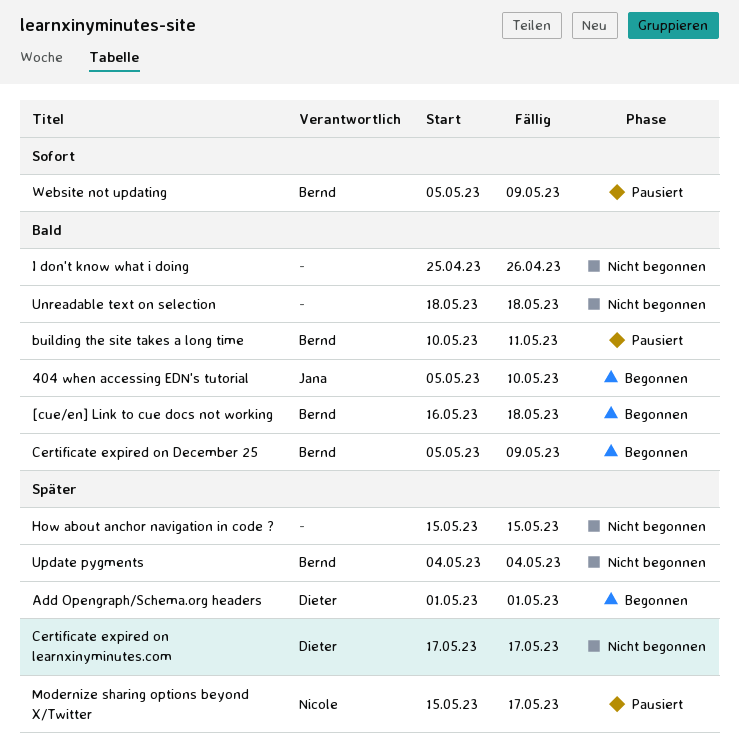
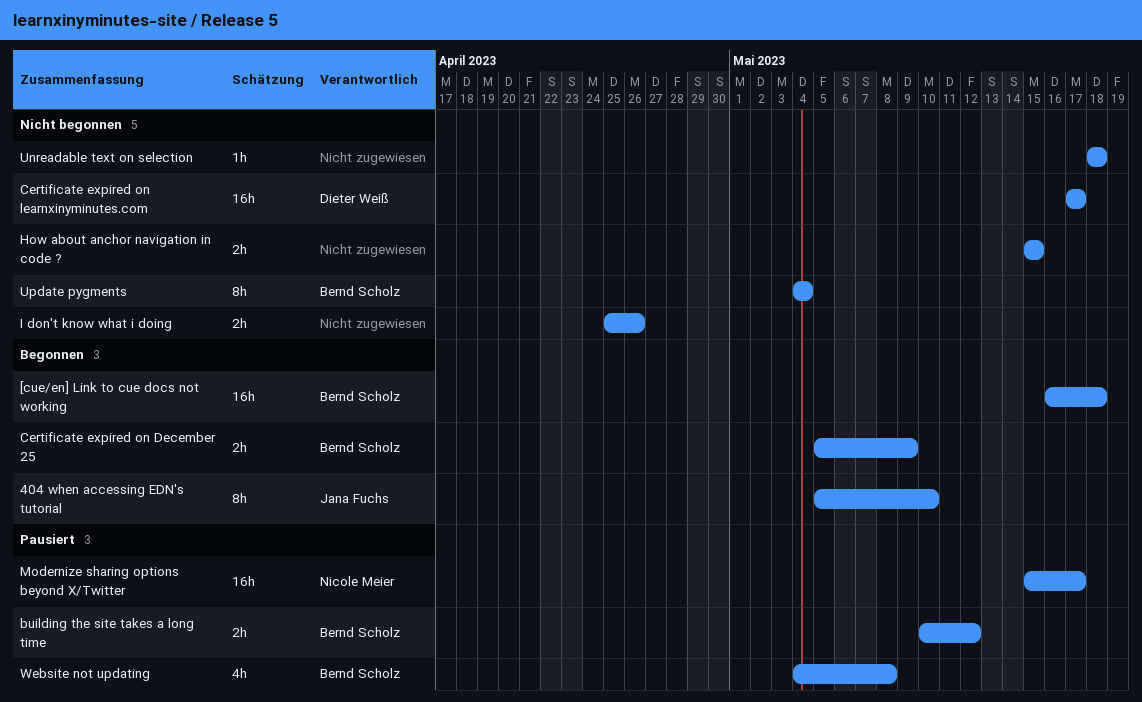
Add Opengraph/Schema.org headers: present -> none
building the site takes a long time, due: May 11 -> May 12
Website not updating, start: May 5 -> May 4
Website not updating, due: May 9 -> May 8

